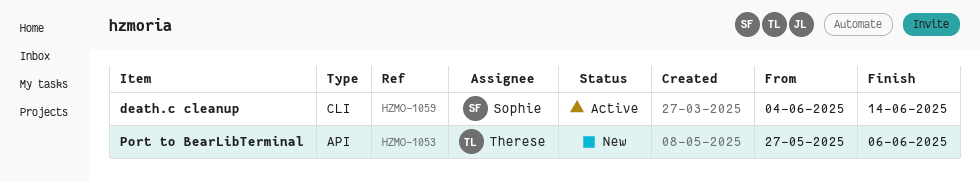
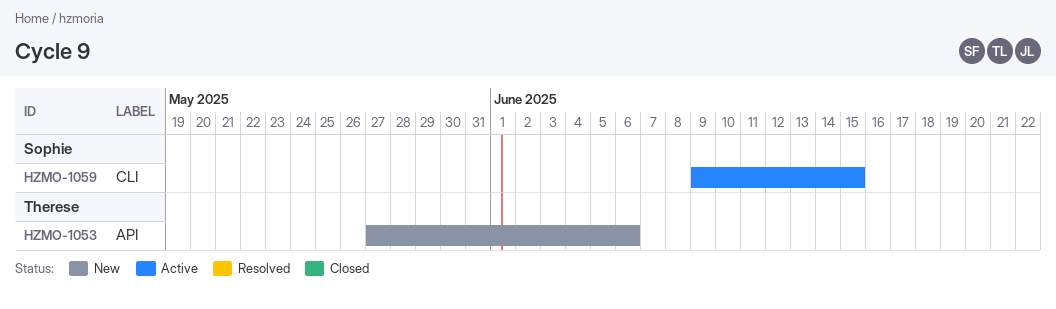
HZMO-1059, start: Jun 4 -> Jun 9
HZMO-1059, due: Jun 14 -> Jun 15

